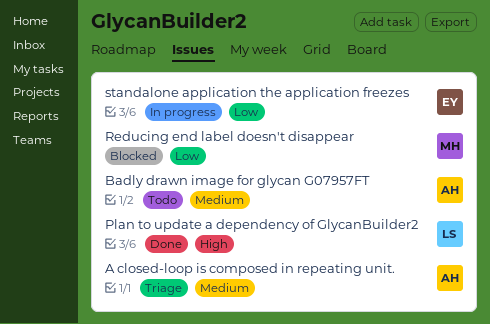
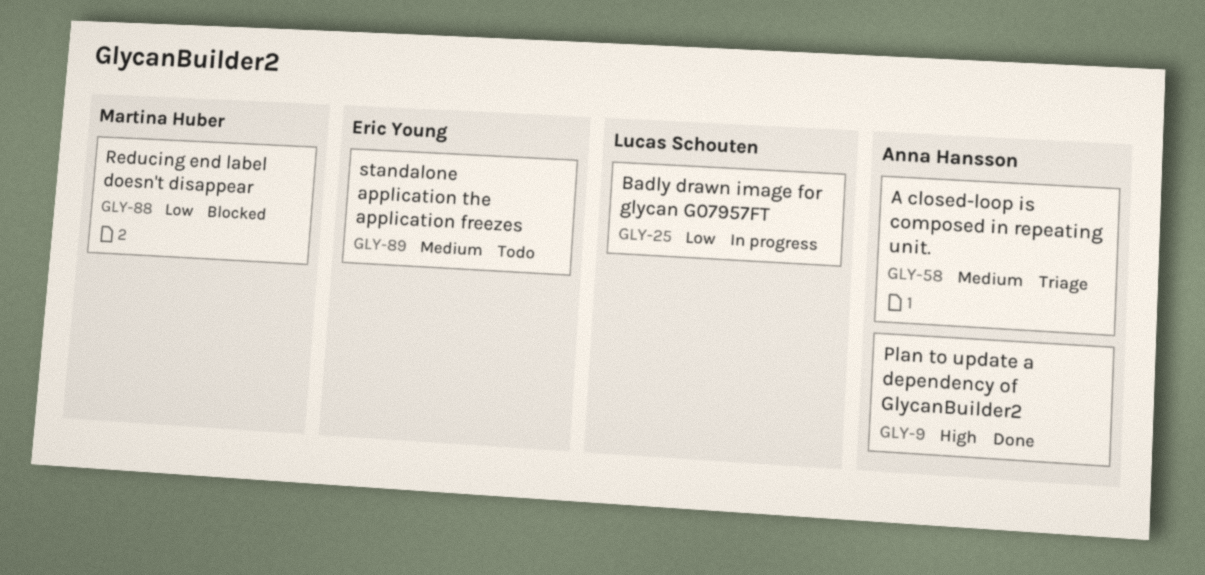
Badly drawn image for glycan G07957FT, status: Todo -> In progress
Badly drawn image for glycan G07957FT, owner: Anna Hansson -> Lucas Schouten
Badly drawn image for glycan G07957FT, priority: Medium -> Low
Plan to update a dependency of GlycanBuilder2, owner: Lucas Schouten -> Anna Hansson
standalone application the application freezes, status: In progress -> Todo
standalone application the application freezes, priority: Low -> Medium

